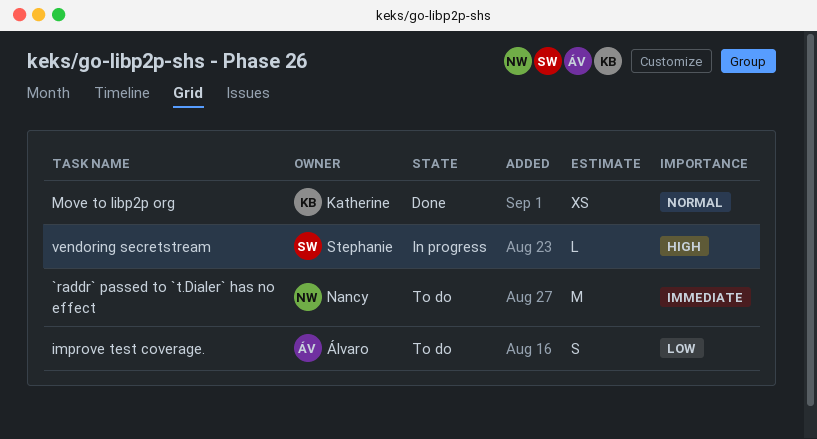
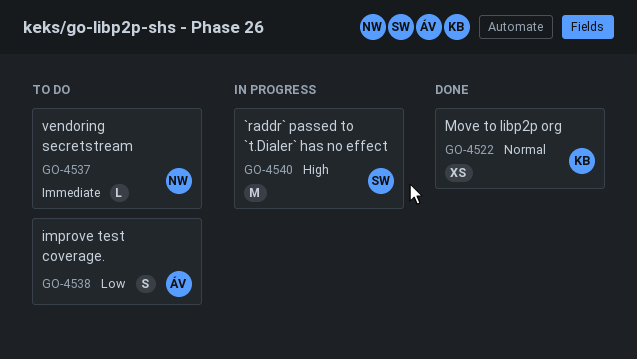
`raddr` passed to `t.Dialer` has no effect, status: To do -> In progress
`raddr` passed to `t.Dialer` has no effect, owner: Nancy -> Stephanie
`raddr` passed to `t.Dialer` has no effect, priority: Immediate -> High
vendoring secretstream, status: In progress -> To do
vendoring secretstream, owner: Stephanie -> Nancy
vendoring secretstream, priority: High -> Immediate

